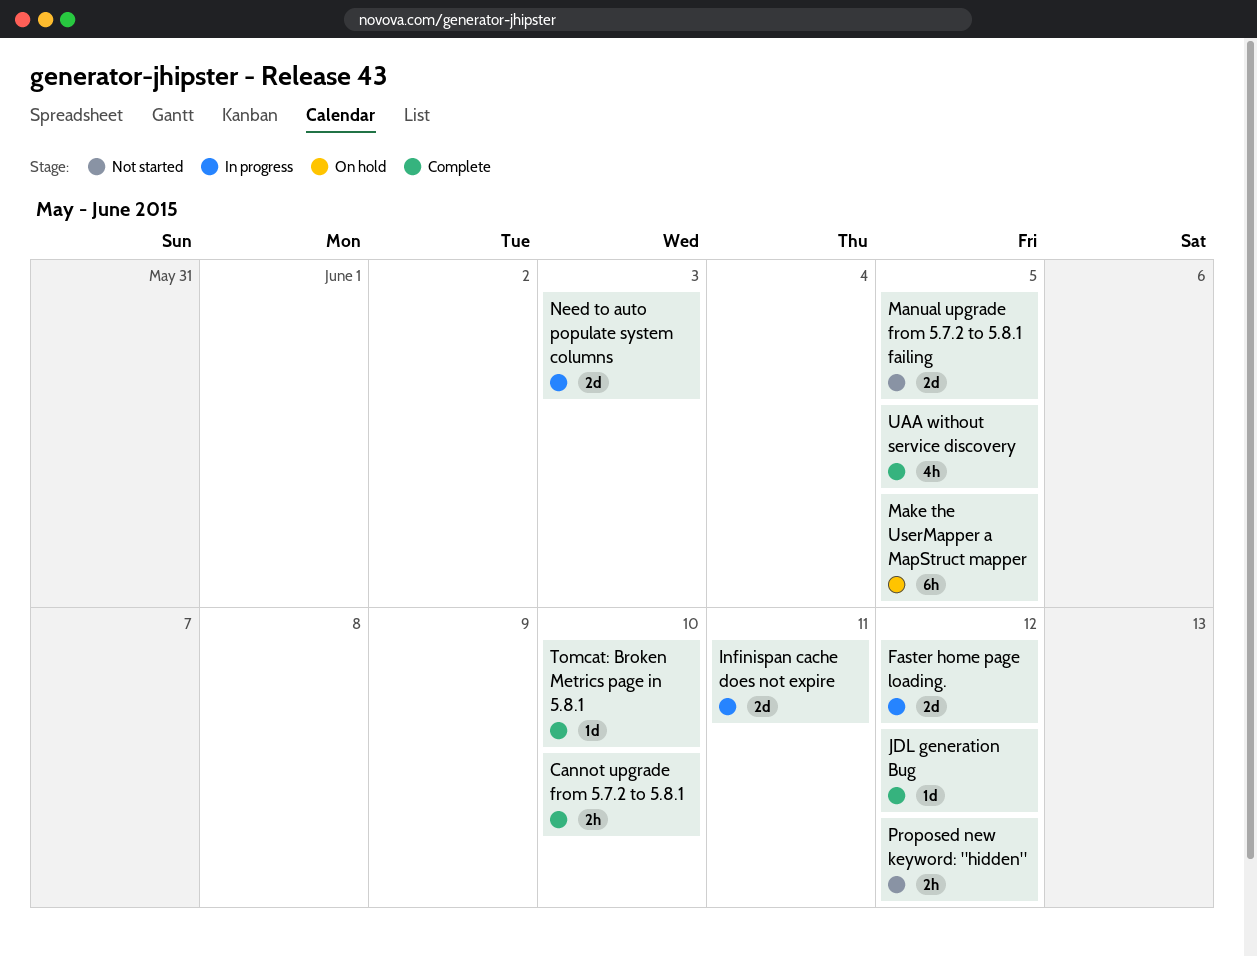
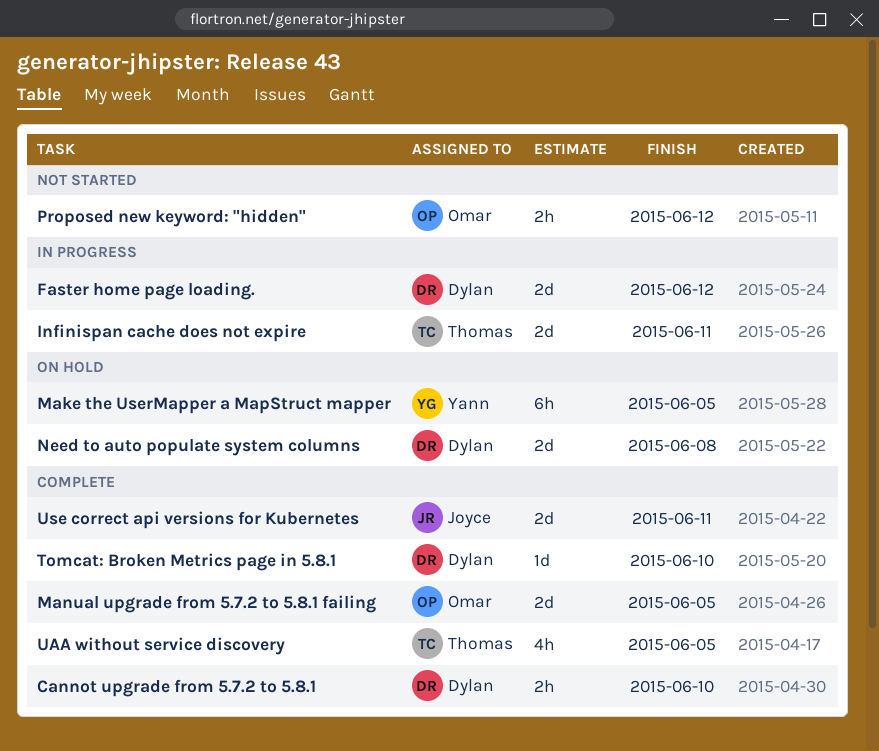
JDL generation Bug: present -> none
Manual upgrade from 5.7.2 to 5.8.1 failing, status: Not started -> Complete
Need to auto populate system columns, status: In progress -> On hold
Need to auto populate system columns, due: Jun 3 -> Jun 8
Use correct api versions for Kubernetes: none -> present

